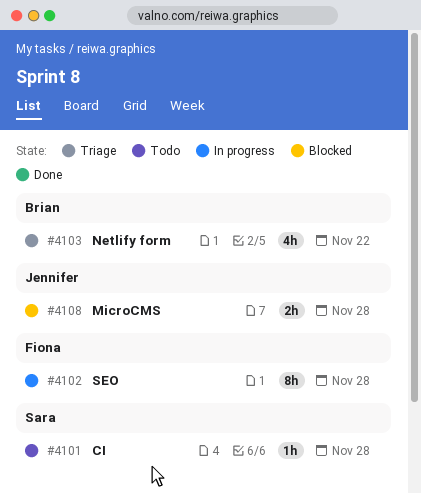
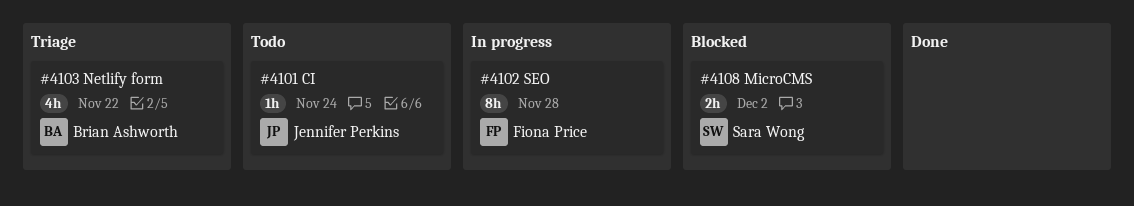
#4101, owner: Sara Wong -> Jennifer Perkins
#4101, due: Nov 28 -> Nov 24
#4108, owner: Jennifer Perkins -> Sara Wong
#4108, due: Nov 28 -> Dec 2

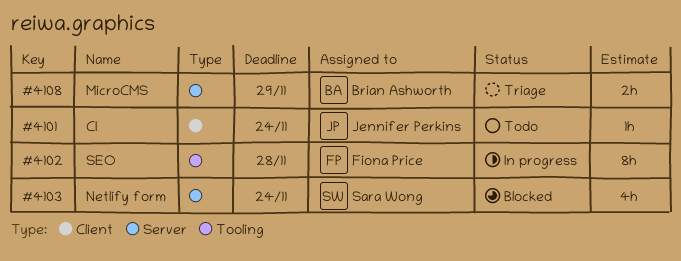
#4103, status: Triage -> Blocked
#4103, owner: Brian Ashworth -> Sara Wong
#4103, due: Nov 22 -> Nov 24
#4108, status: Blocked -> Triage
#4108, owner: Sara Wong -> Brian Ashworth
#4108, due: Dec 2 -> Nov 29

